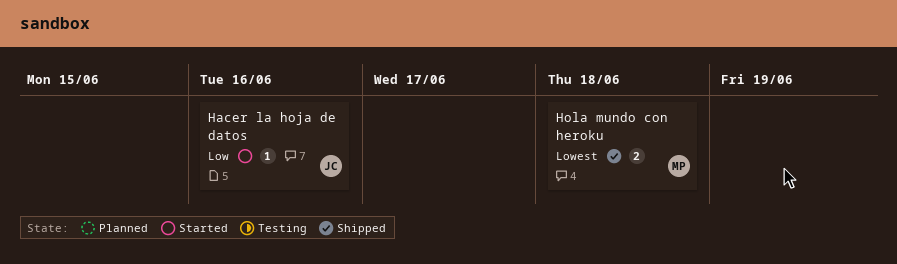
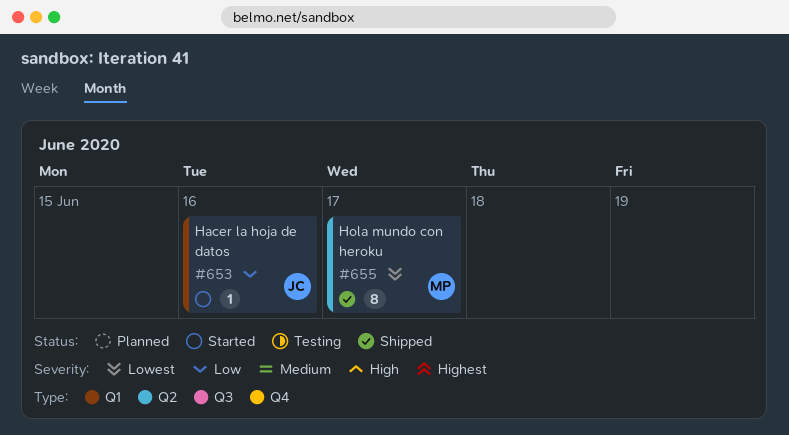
Hola mundo con heroku, estimate: 2 -> 8
Hola mundo con heroku, due: Jun 18 -> Jun 17

